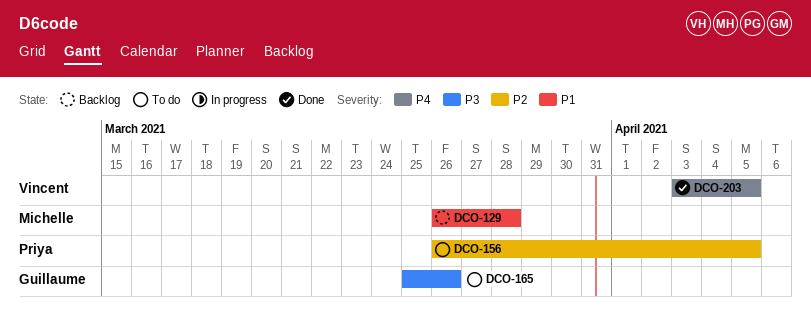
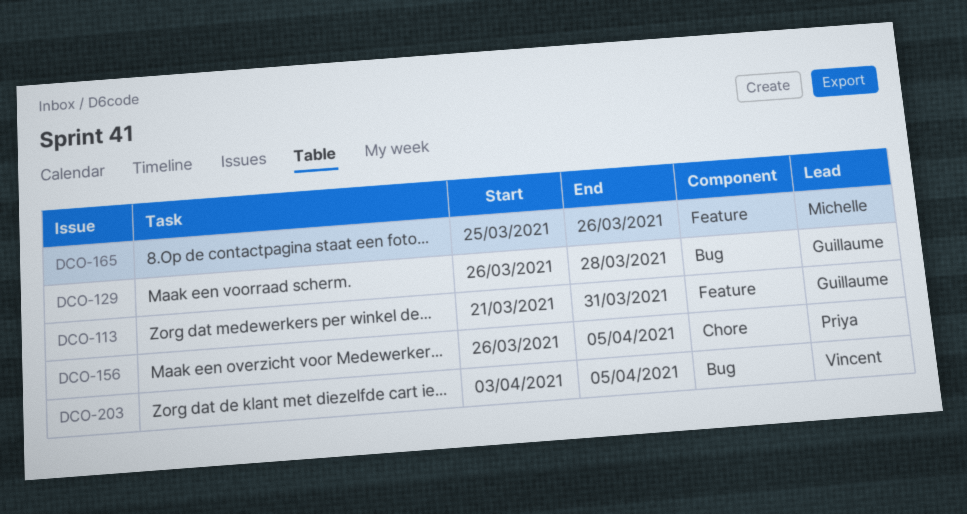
DCO-113: none -> present
DCO-129, owner: Michelle -> Guillaume
DCO-165, owner: Guillaume -> Michelle

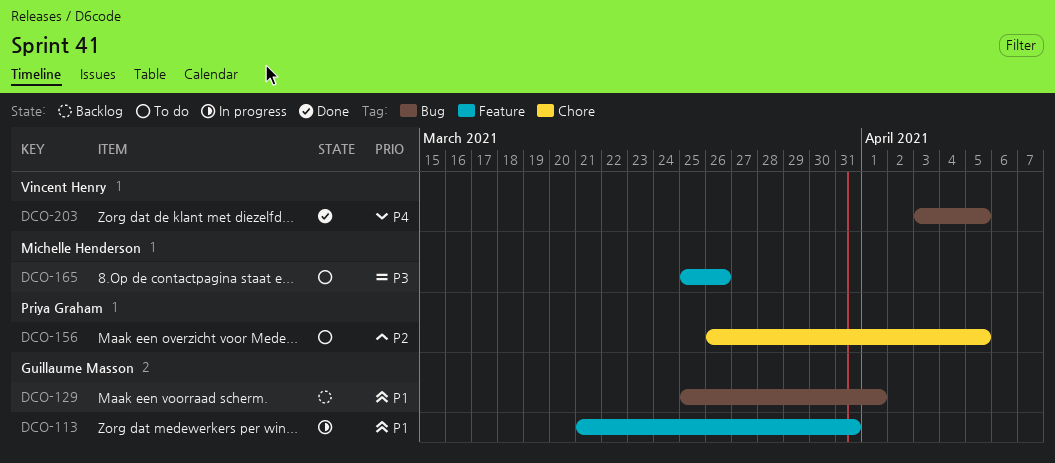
DCO-129, start: Mar 26 -> Mar 25
DCO-129, due: Mar 28 -> Apr 1

